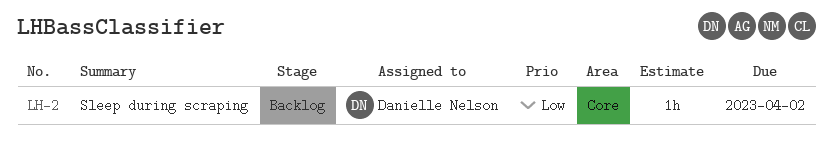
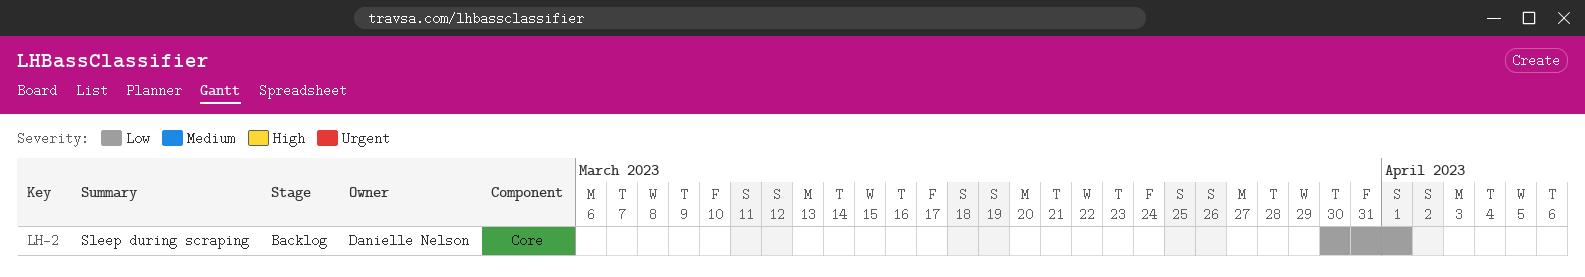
LH-2, due: Apr 2 -> Apr 1

